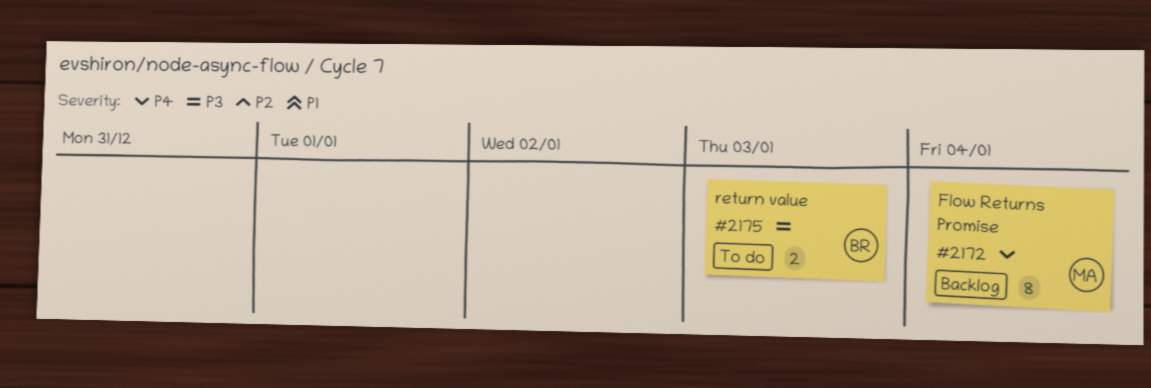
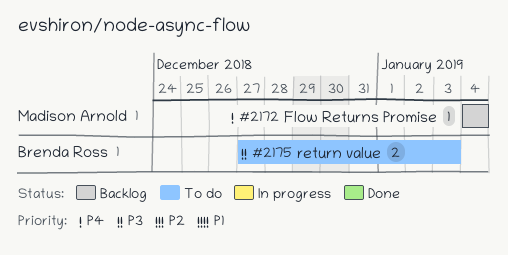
#2172, estimate: 8 -> 1

